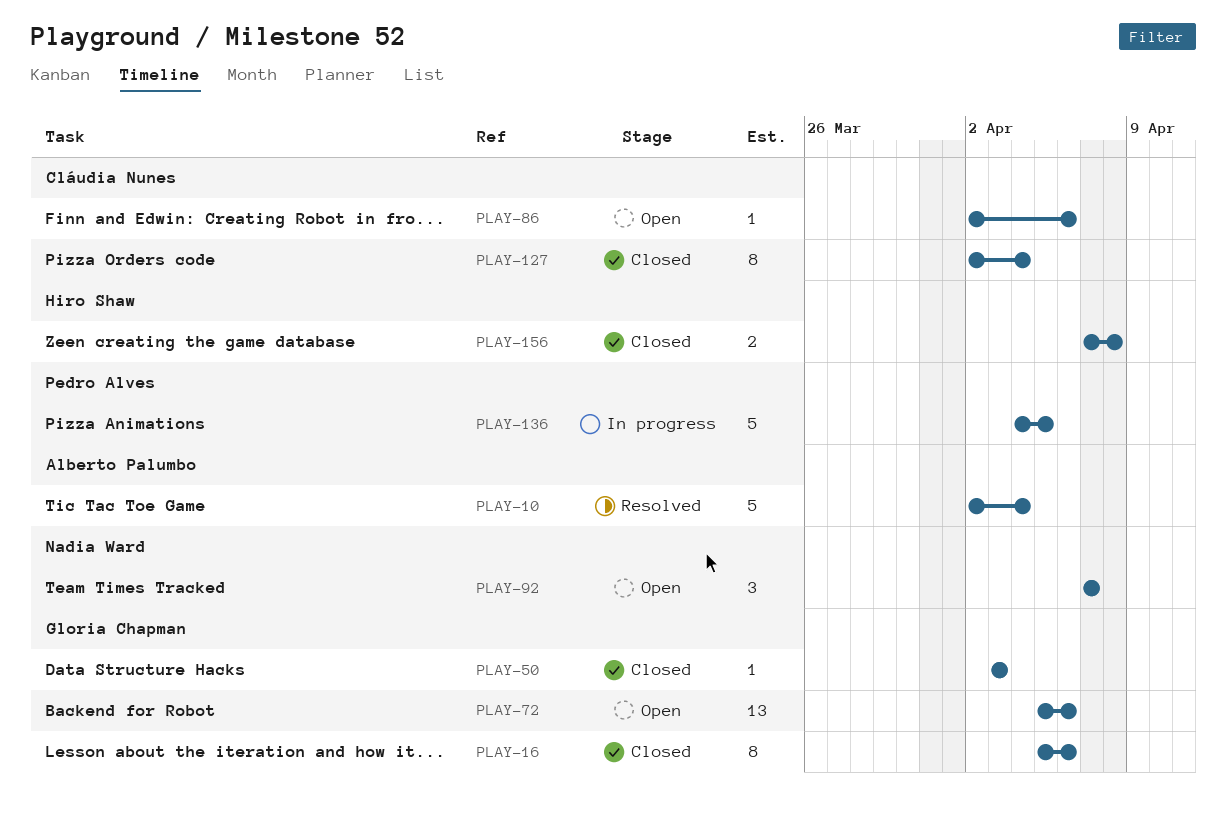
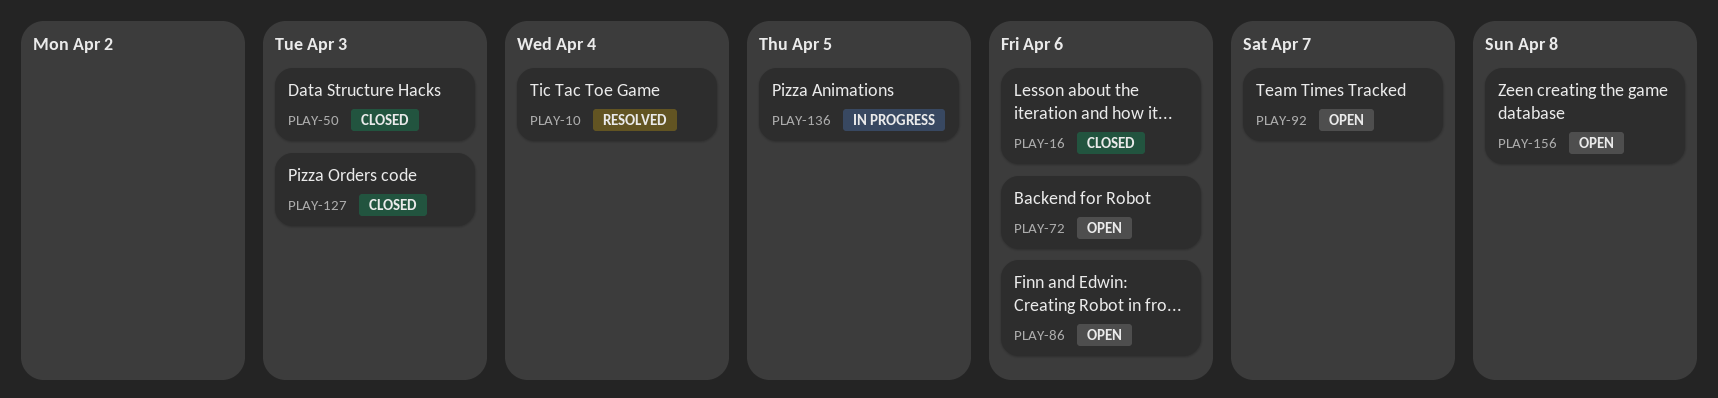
PLAY-127, due: Apr 4 -> Apr 3
PLAY-156, status: Closed -> Open

